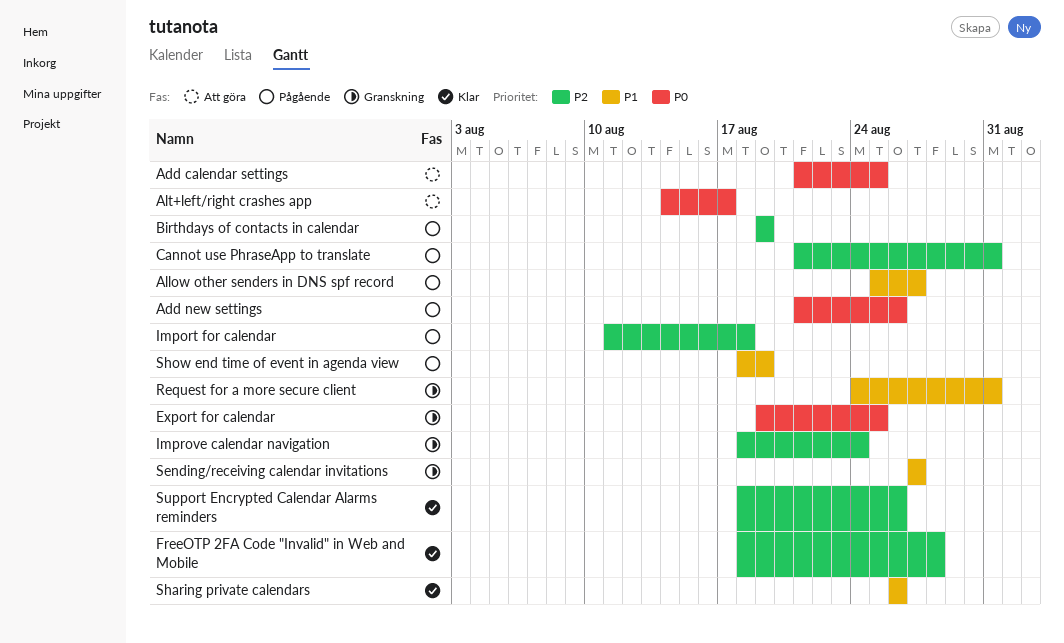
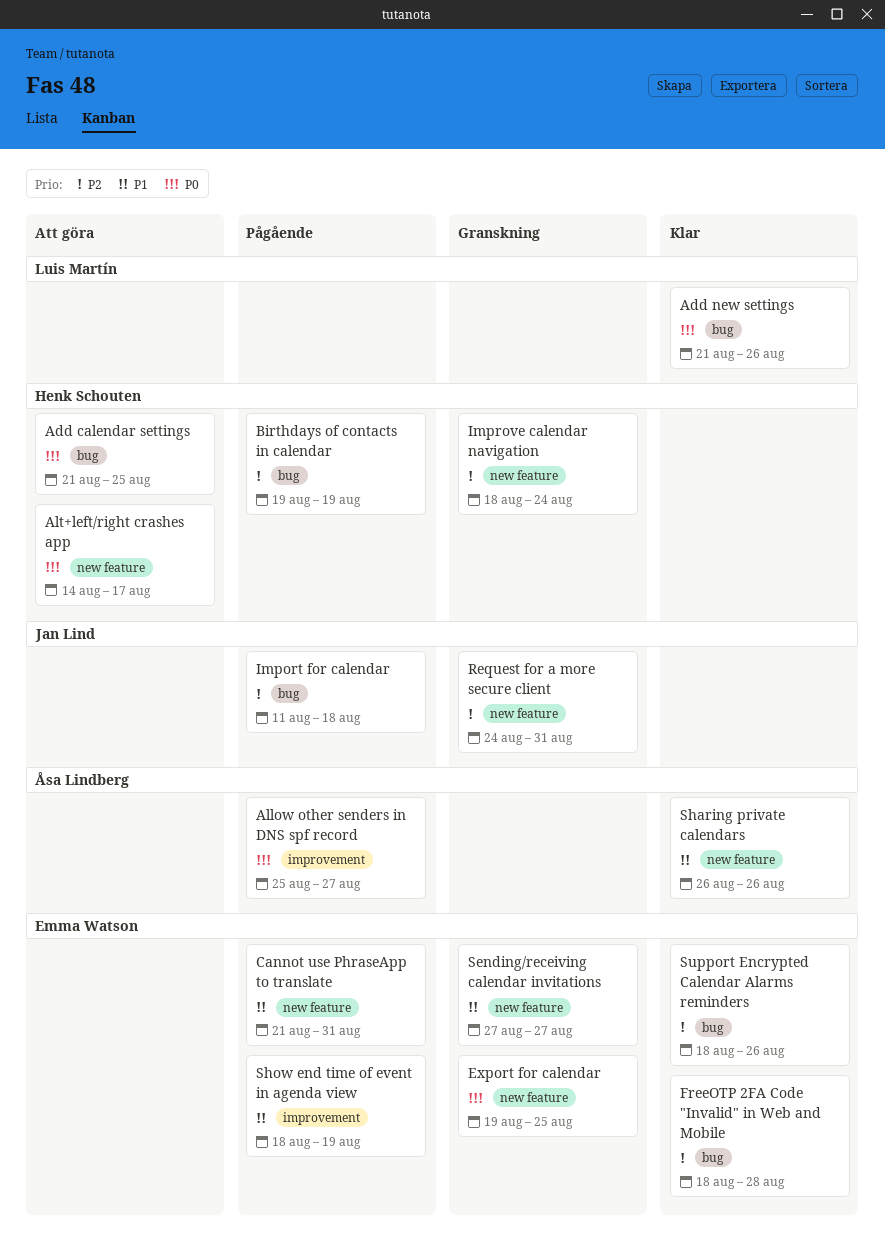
Add new settings, status: Pågående -> Klar
Allow other senders in DNS spf record, priority: P1 -> P0
Cannot use PhraseApp to translate, priority: P2 -> P1
Request for a more secure client, priority: P1 -> P2

